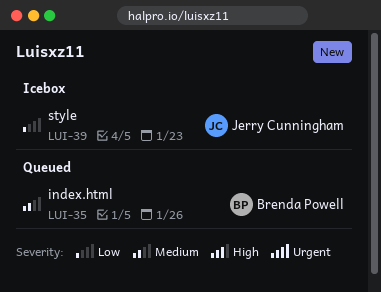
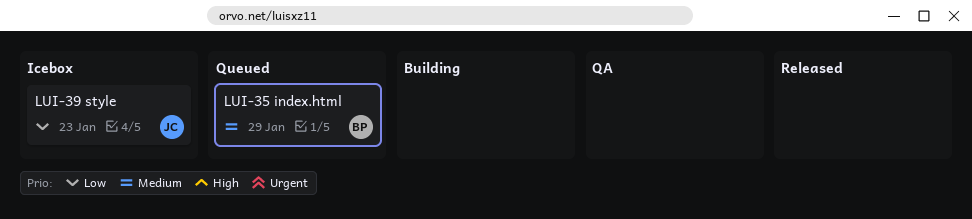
LUI-35, due: Jan 26 -> Jan 29

